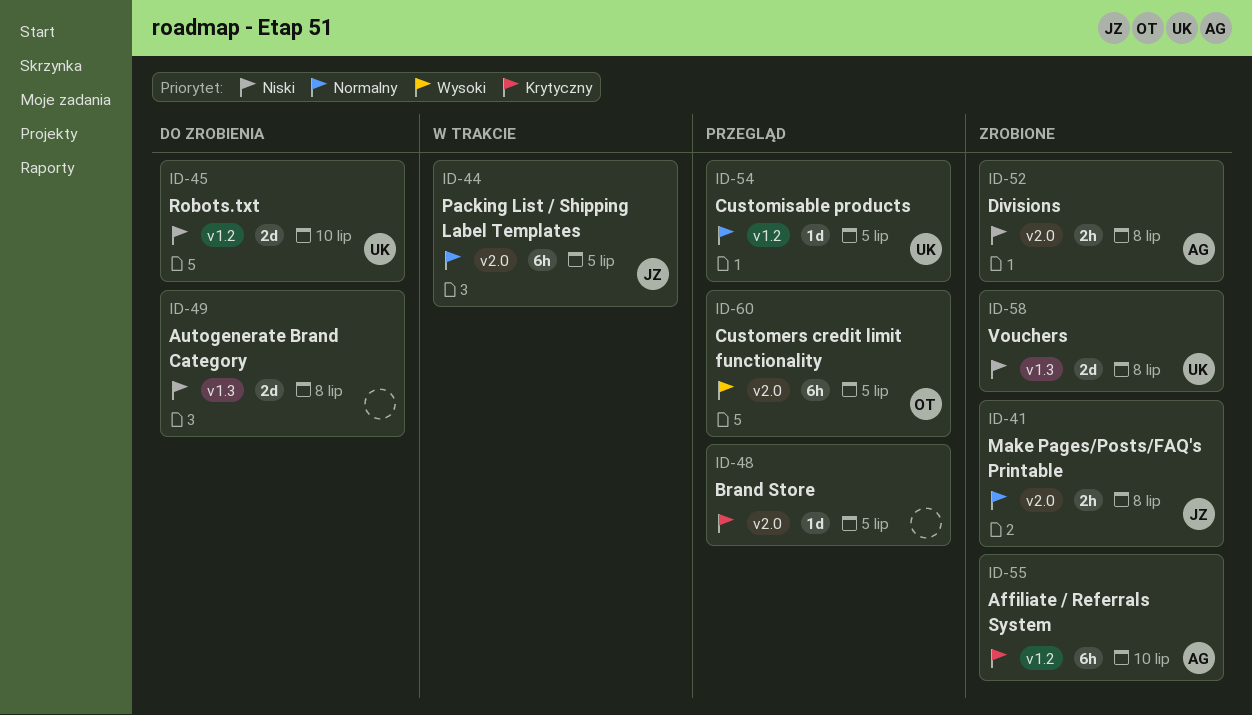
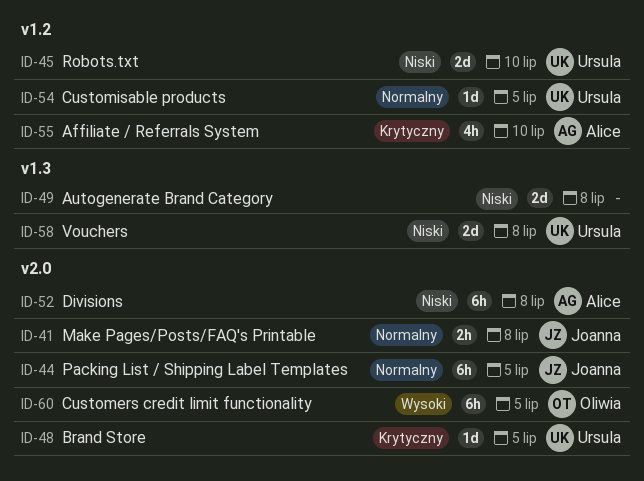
ID-48, owner: none -> Ursula
ID-52, estimate: 2h -> 6h
ID-55, estimate: 6h -> 4h

